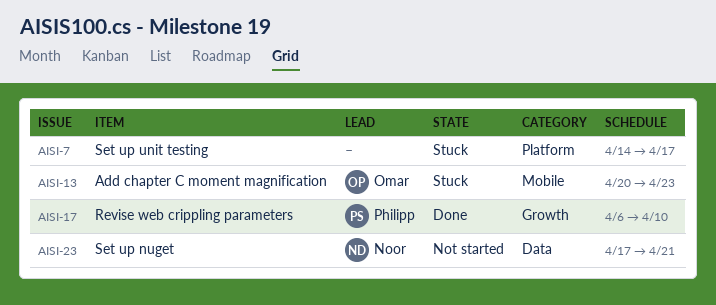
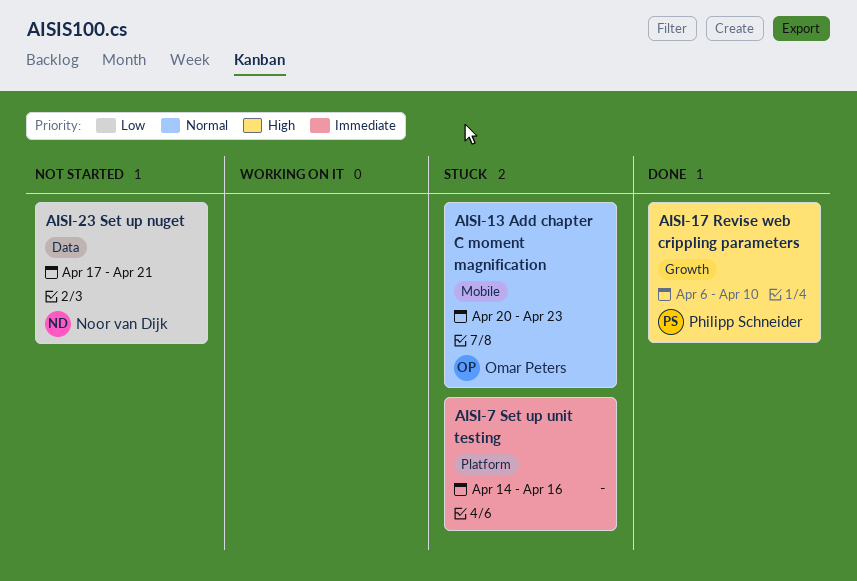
AISI-7, due: Apr 17 -> Apr 16

